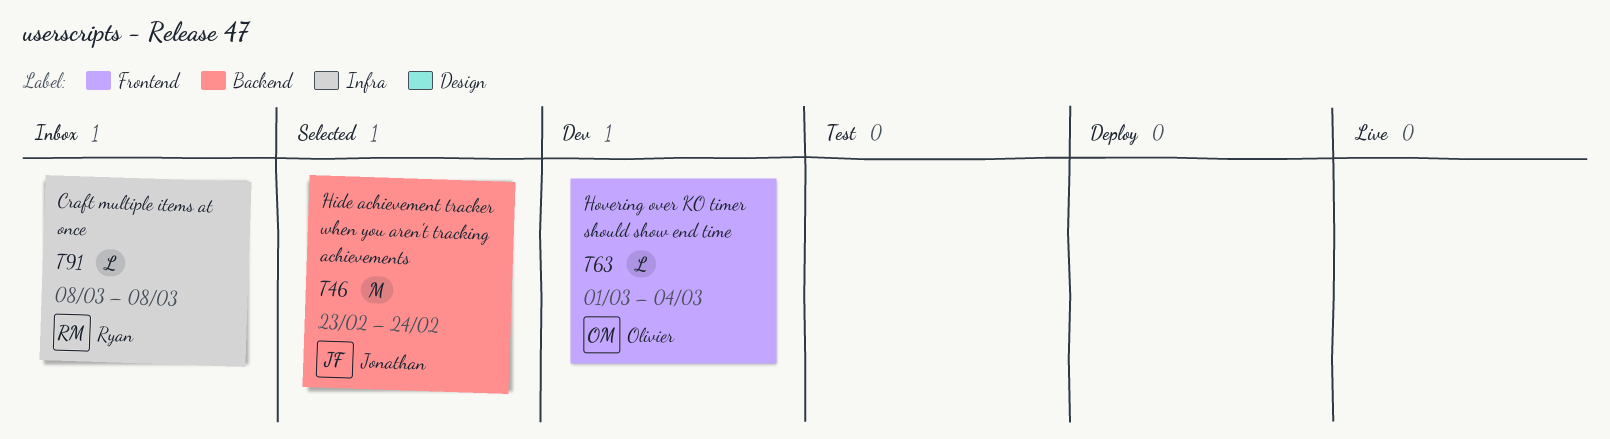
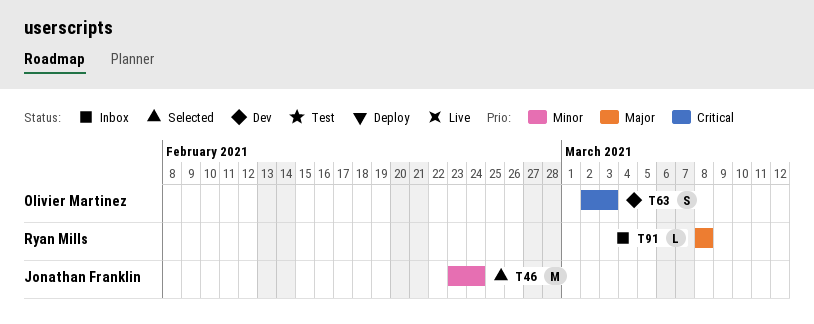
T63, estimate: L -> S
T63, start: Mar 1 -> Mar 2
T63, due: Mar 4 -> Mar 3

